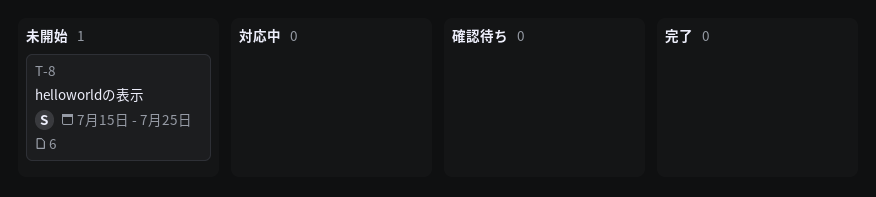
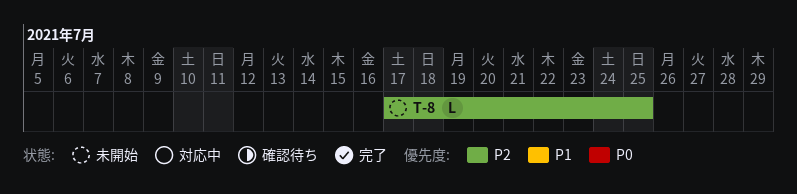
T-8, estimate: S -> L
T-8, start: Jul 15 -> Jul 17

